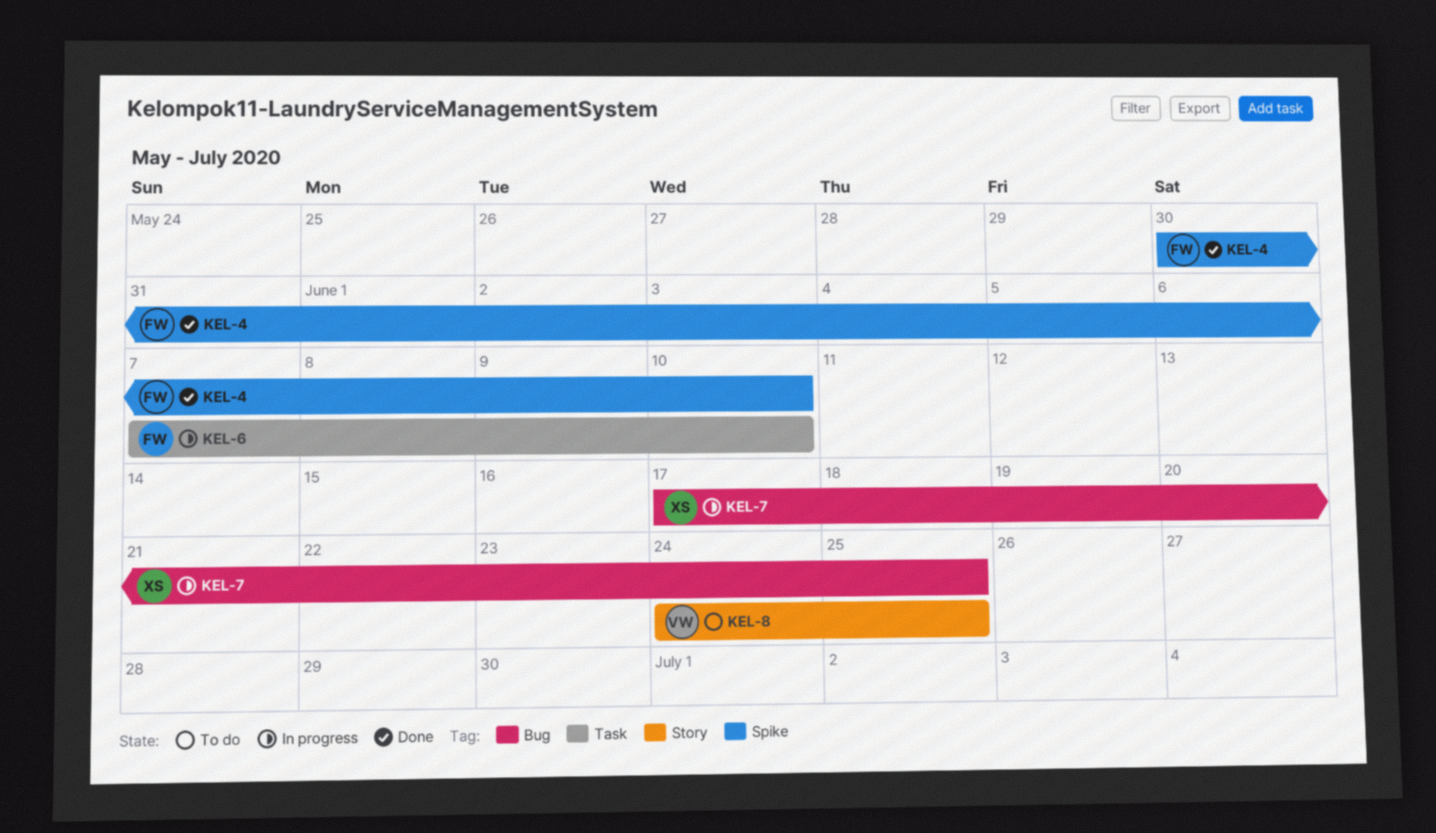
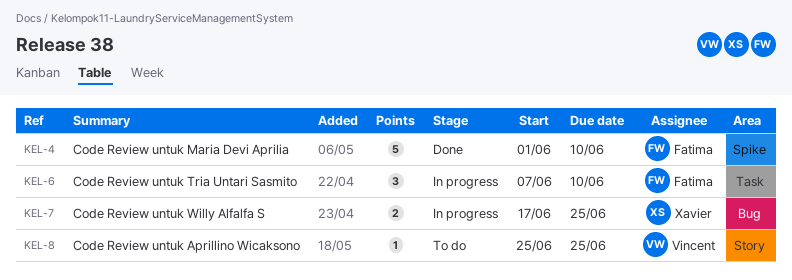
KEL-4, start: May 30 -> Jun 1
KEL-8, start: Jun 24 -> Jun 25

